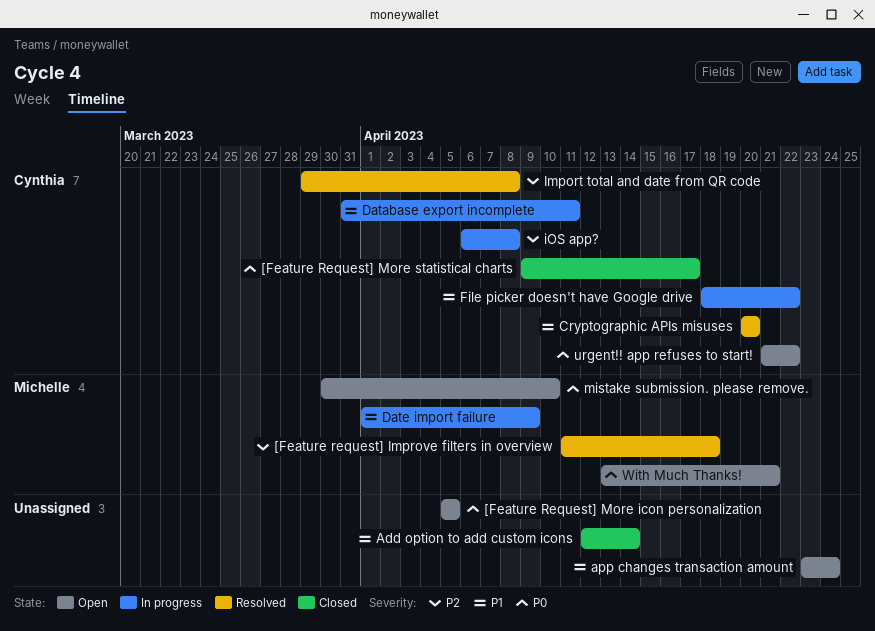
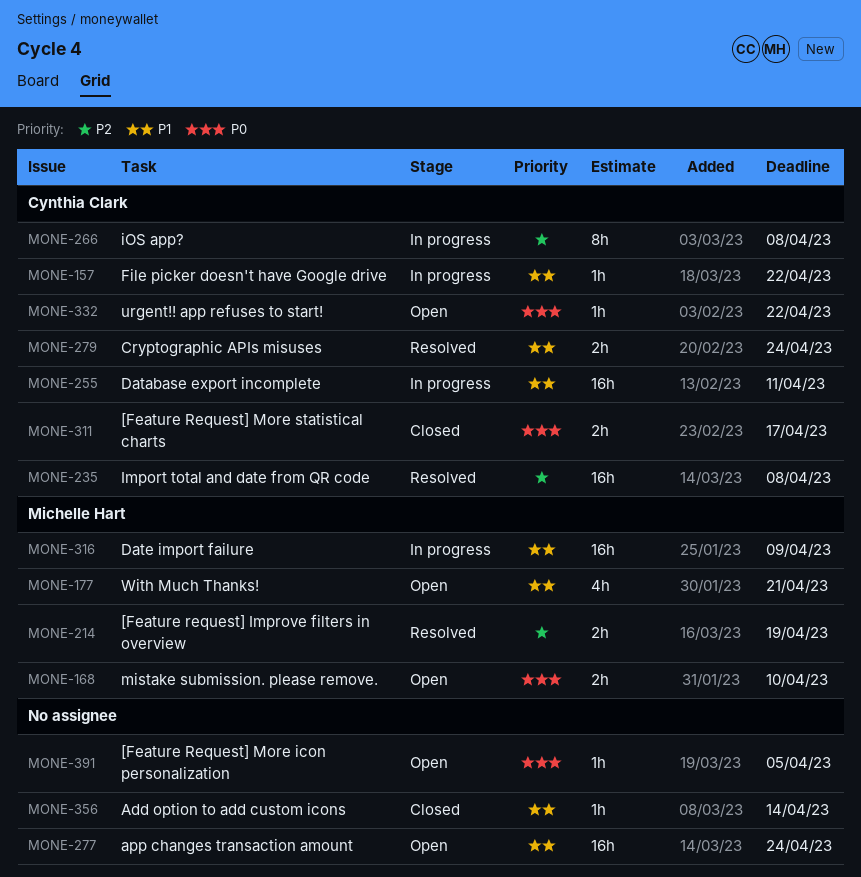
[Feature request] Improve filters in overview, due: Apr 18 -> Apr 19
Cryptographic APIs misuses, due: Apr 20 -> Apr 24
With Much Thanks!, priority: P0 -> P1

